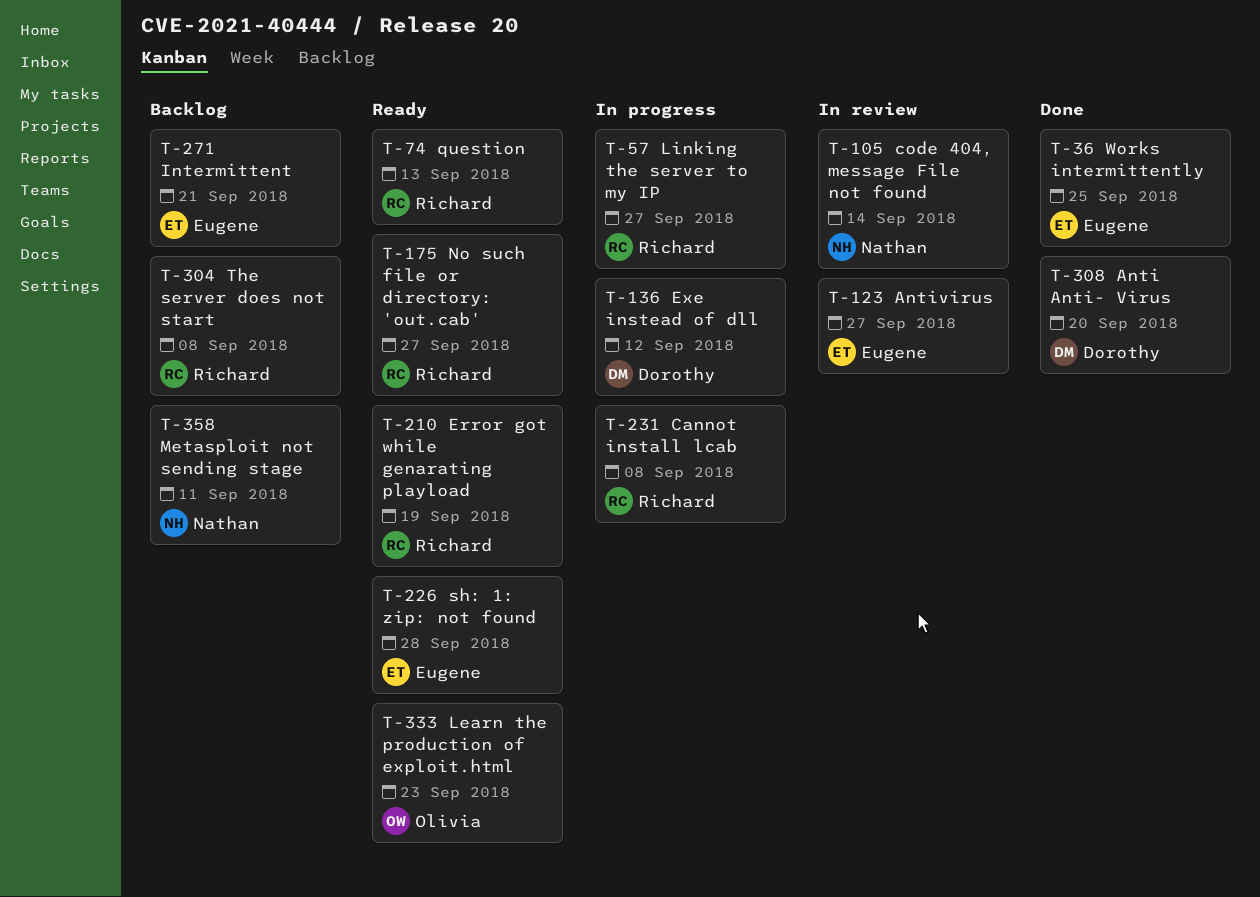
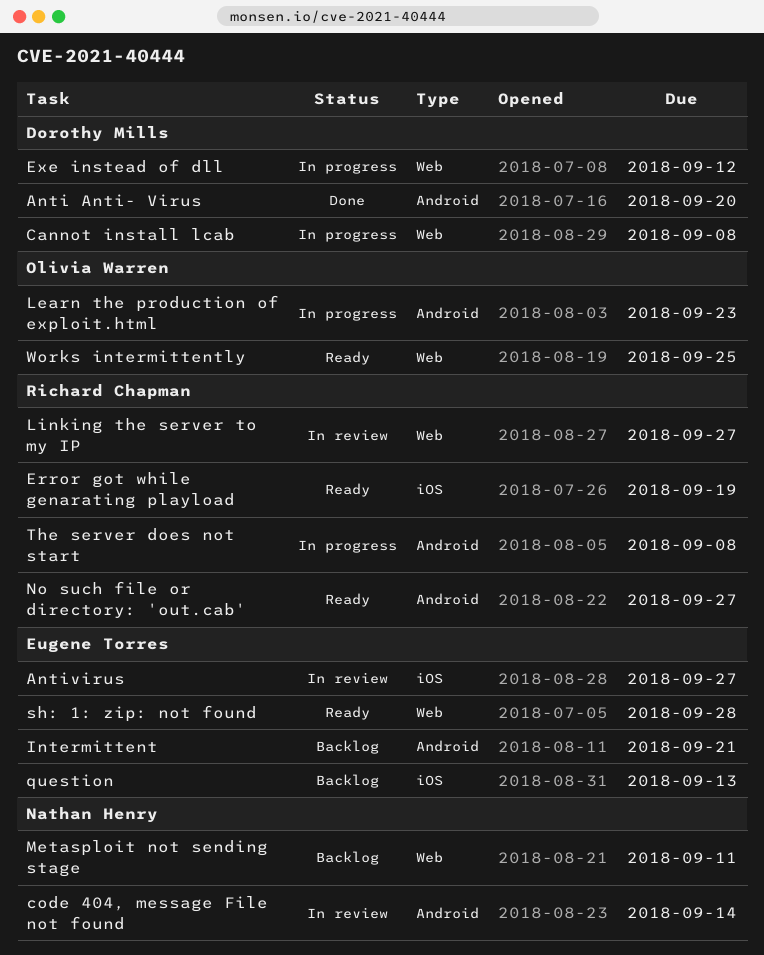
Cannot install lcab, owner: Richard Chapman -> Dorothy Mills
Learn the production of exploit.html, status: Ready -> In progress
Linking the server to my IP, status: In progress -> In review
question, status: Ready -> Backlog
question, owner: Richard Chapman -> Eugene Torres
The server does not start, status: Backlog -> In progress
Works intermittently, status: Done -> Ready
Works intermittently, owner: Eugene Torres -> Olivia Warren

